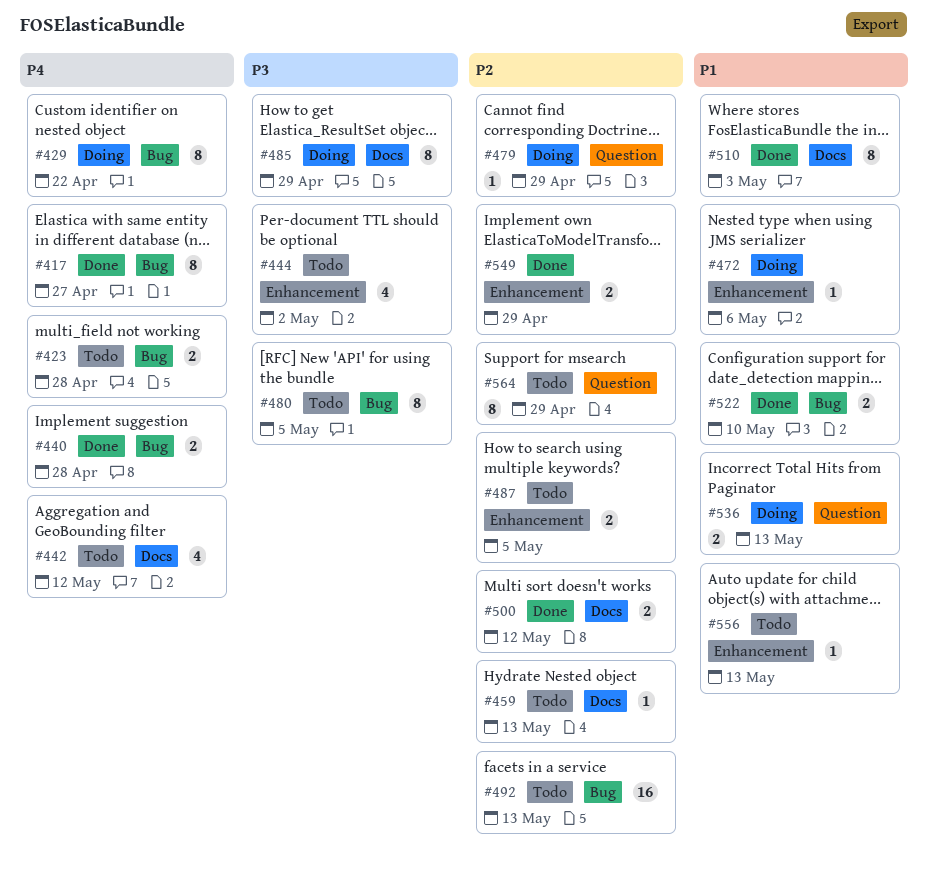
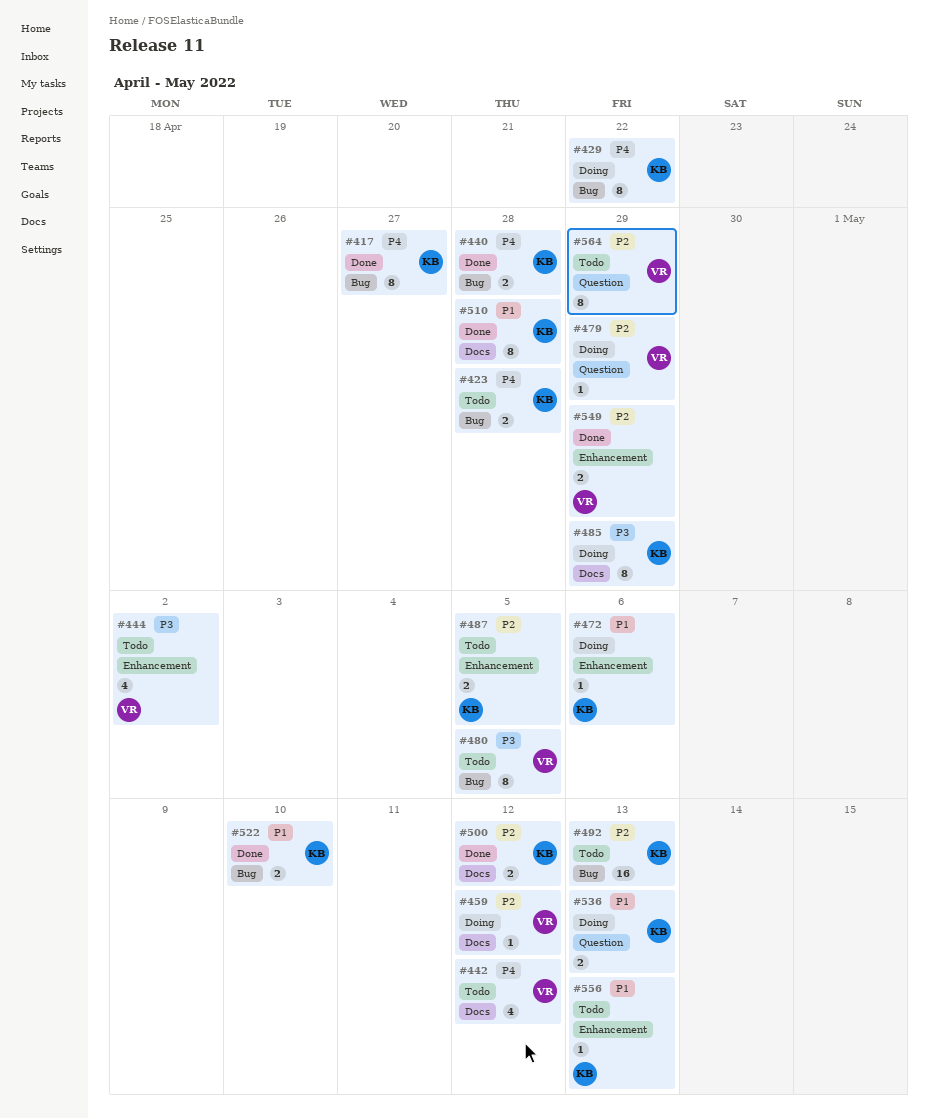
#459, status: Todo -> Doing
#459, due: May 13 -> May 12
#510, due: May 3 -> Apr 28

